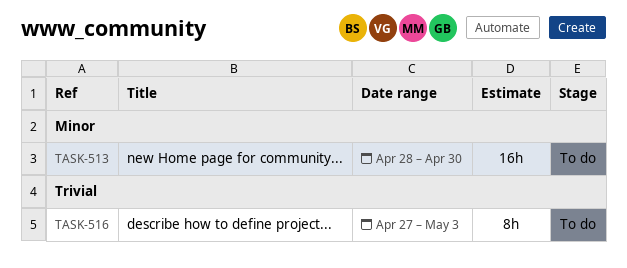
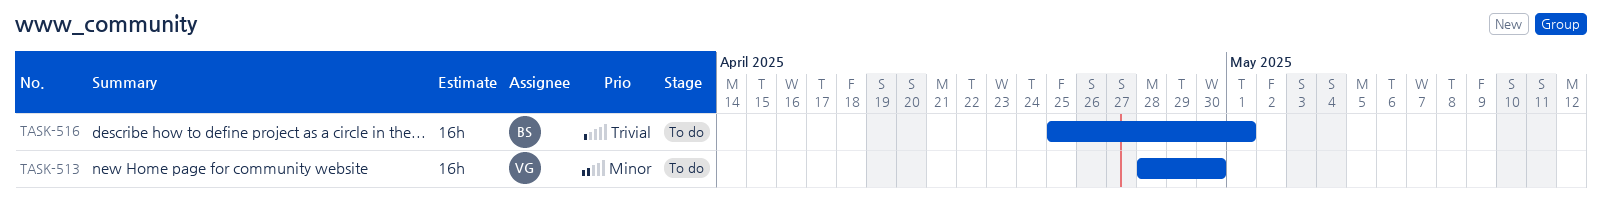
TASK-516, estimate: 8h -> 16h
TASK-516, start: Apr 27 -> Apr 25
TASK-516, due: May 3 -> May 1

